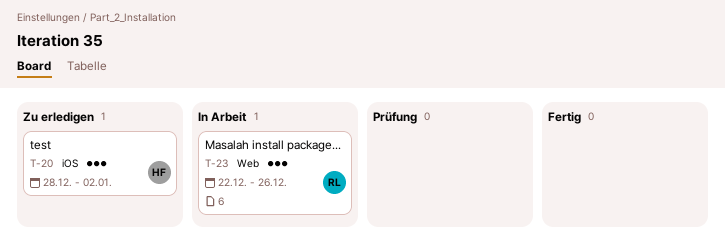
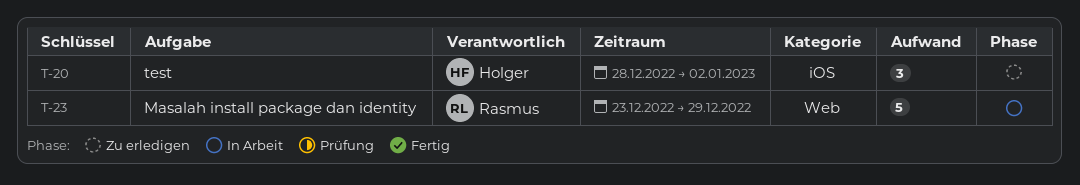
T-23, estimate: 3 -> 5
T-23, start: Dec 22 -> Dec 23
T-23, due: Dec 26 -> Dec 29

